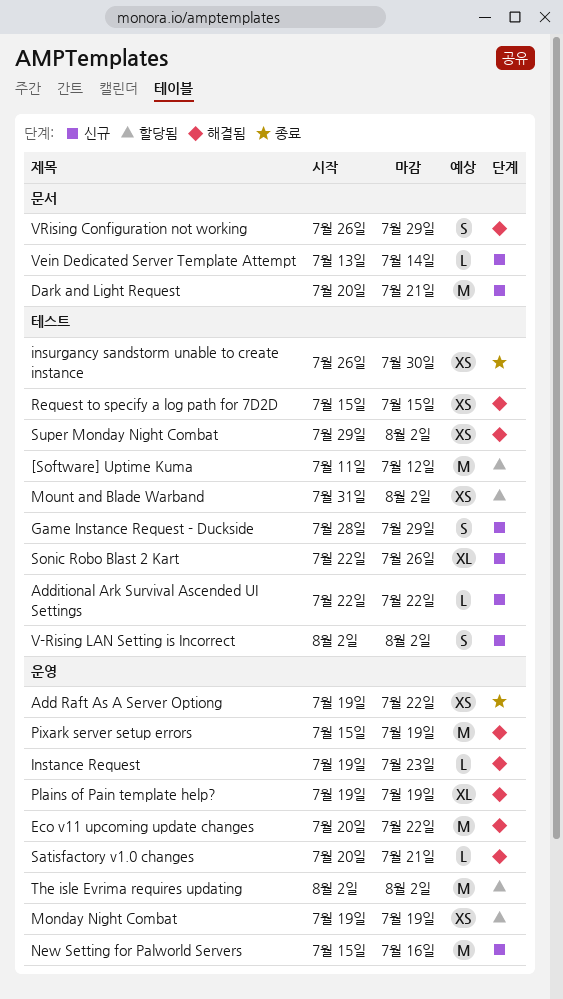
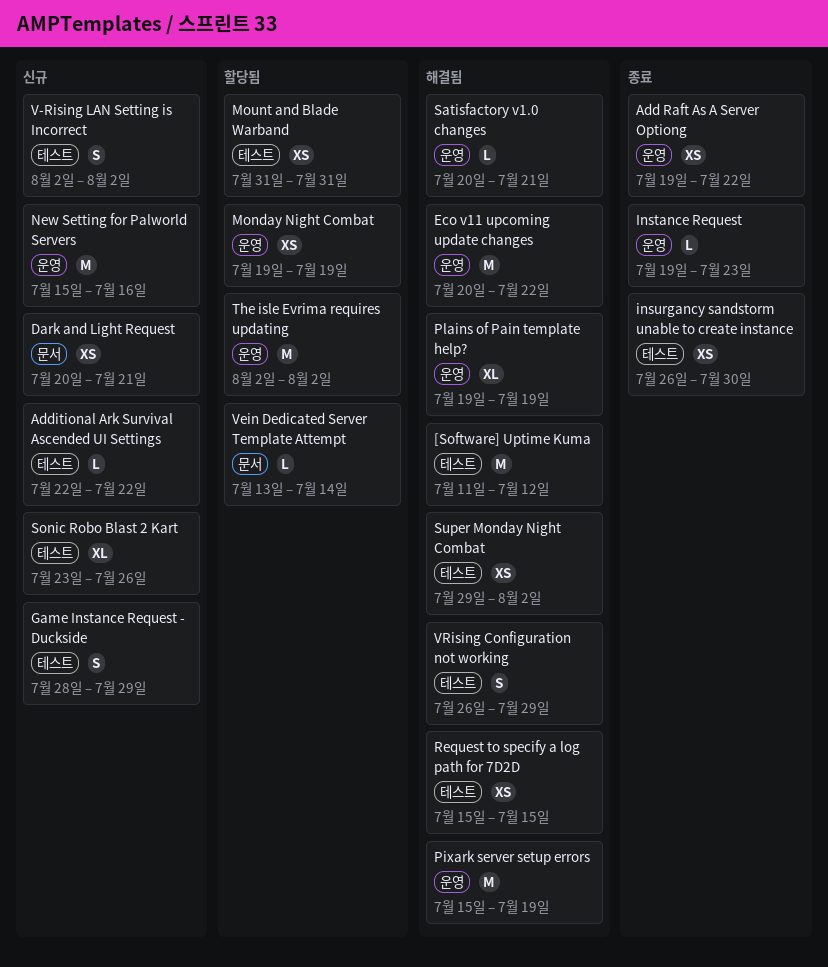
[Software] Uptime Kuma, status: 할당됨 -> 해결됨
Dark and Light Request, estimate: M -> XS
Instance Request, status: 해결됨 -> 종료
Mount and Blade Warband, due: Aug 2 -> Jul 31
Sonic Robo Blast 2 Kart, start: Jul 22 -> Jul 23
Vein Dedicated Server Template Attempt, status: 신규 -> 할당됨
VRising Configuration not working, label: 문서 -> 테스트

